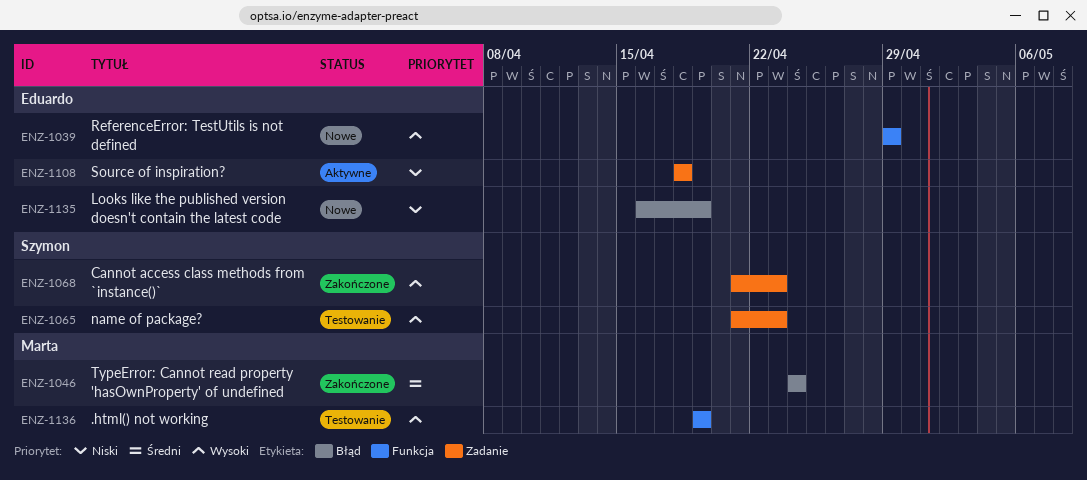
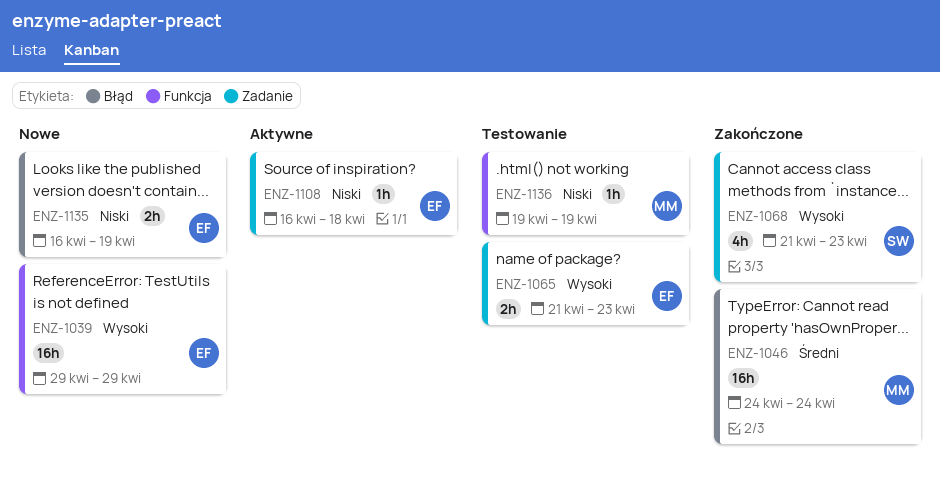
ENZ-1065, owner: Szymon -> Eduardo
ENZ-1108, start: Apr 18 -> Apr 16
ENZ-1136, priority: Wysoki -> Niski

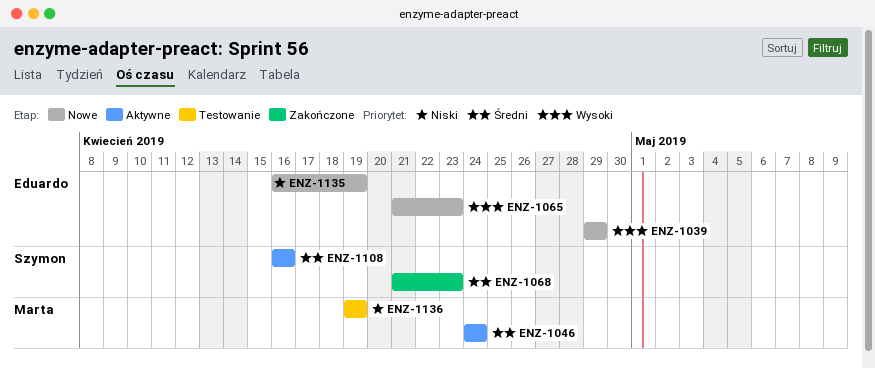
ENZ-1046, status: Zakończone -> Aktywne
ENZ-1065, status: Testowanie -> Nowe
ENZ-1068, priority: Wysoki -> Średni
ENZ-1108, owner: Eduardo -> Szymon
ENZ-1108, priority: Niski -> Średni
ENZ-1108, due: Apr 18 -> Apr 16

